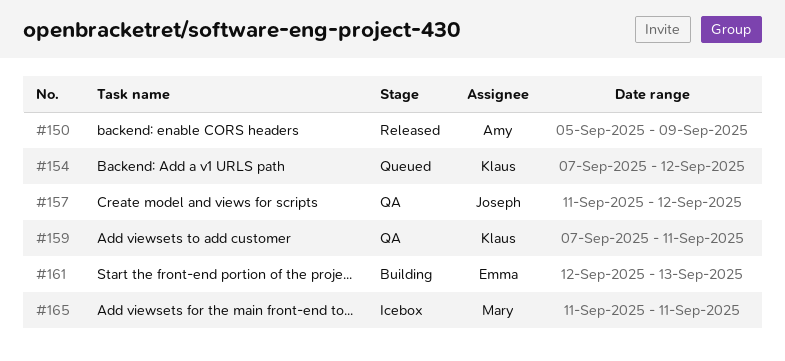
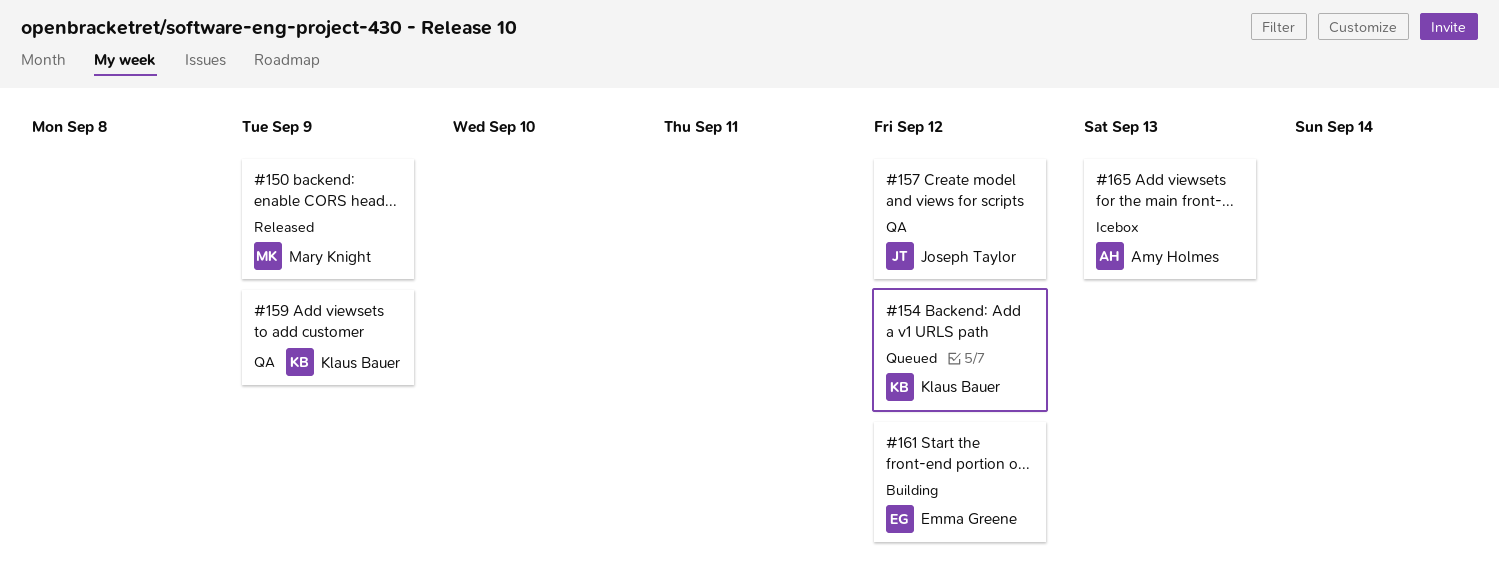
#150, owner: Amy Holmes -> Mary Knight
#159, due: Sep 11 -> Sep 9
#161, due: Sep 13 -> Sep 12
#165, owner: Mary Knight -> Amy Holmes
#165, due: Sep 11 -> Sep 13

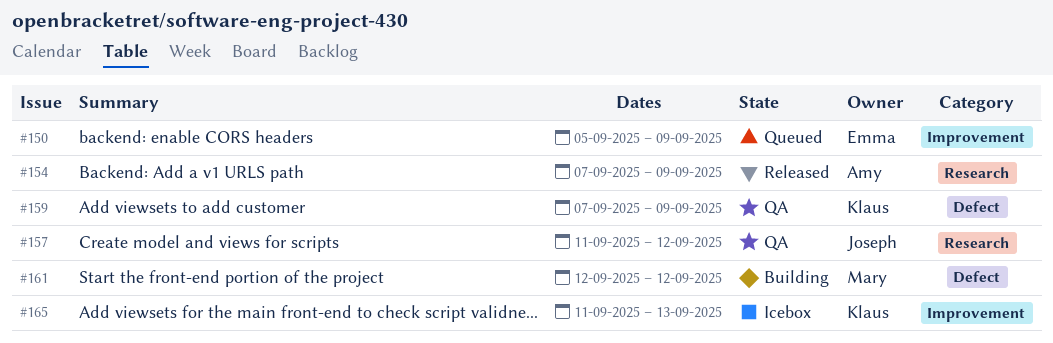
#150, status: Released -> Queued
#150, owner: Mary Knight -> Emma Greene
#154, status: Queued -> Released
#154, owner: Klaus Bauer -> Amy Holmes
#154, due: Sep 12 -> Sep 9
#161, owner: Emma Greene -> Mary Knight
#165, owner: Amy Holmes -> Klaus Bauer

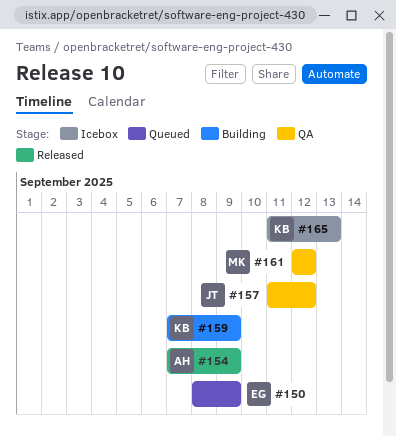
#150, start: Sep 5 -> Sep 8
#159, status: QA -> Building
#161, status: Building -> QA

